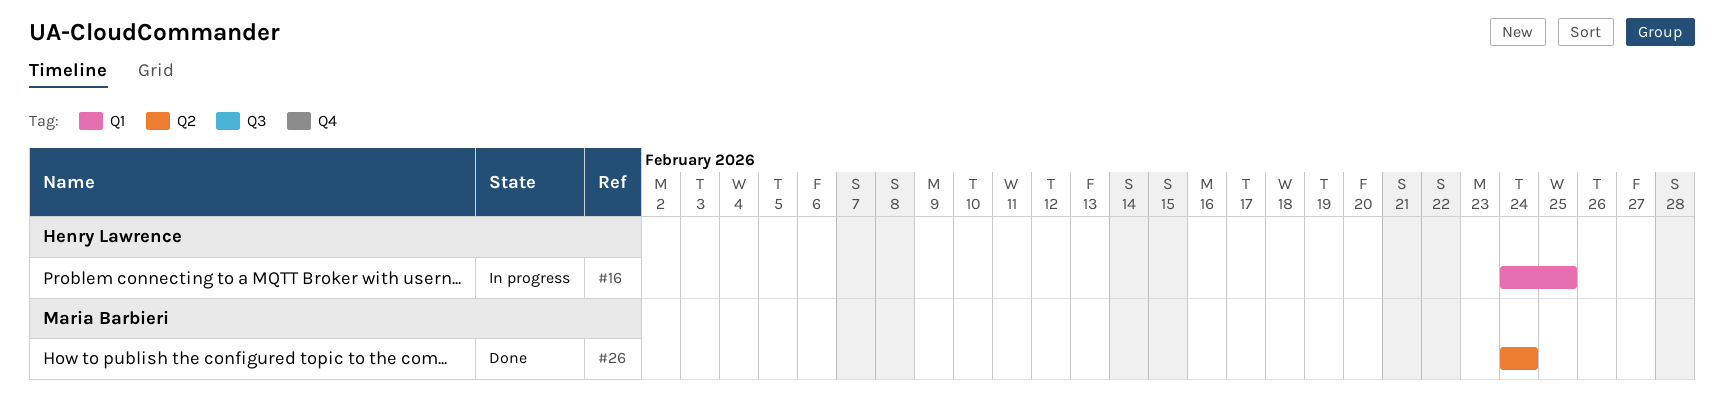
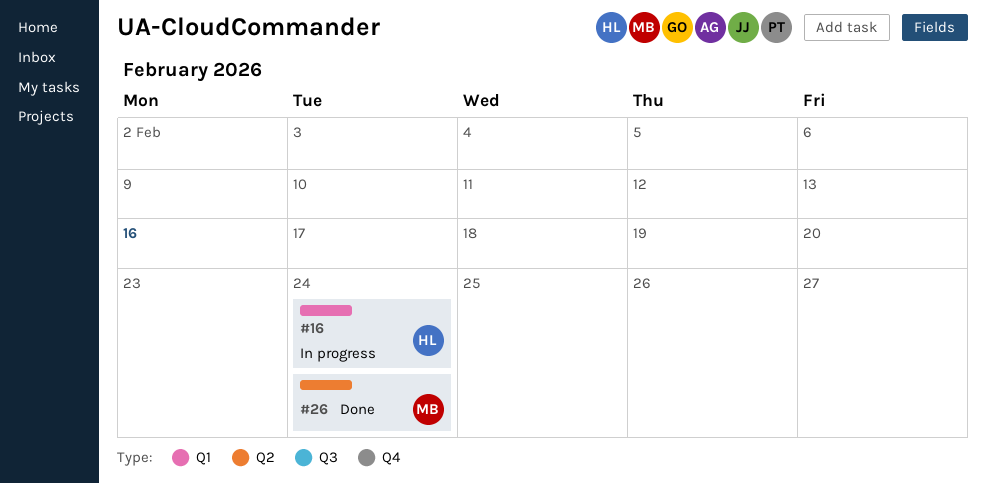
#16, due: Feb 25 -> Feb 24

